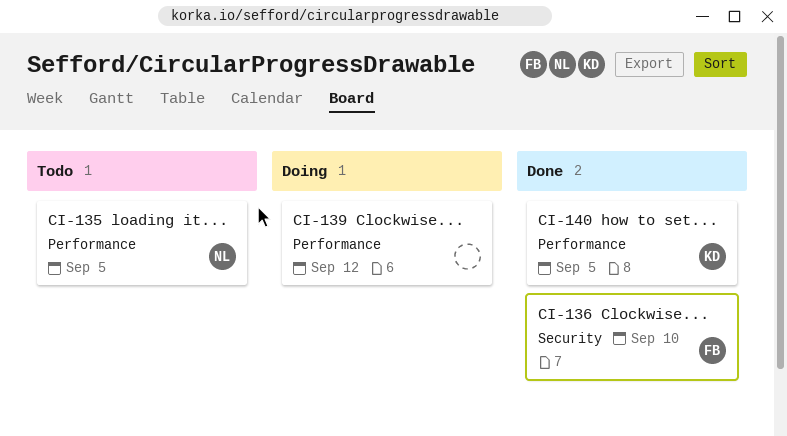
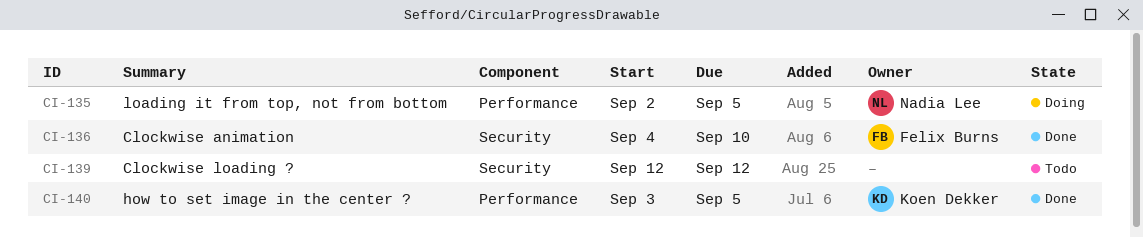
CI-135, status: Todo -> Doing
CI-139, status: Doing -> Todo
CI-139, label: Performance -> Security

